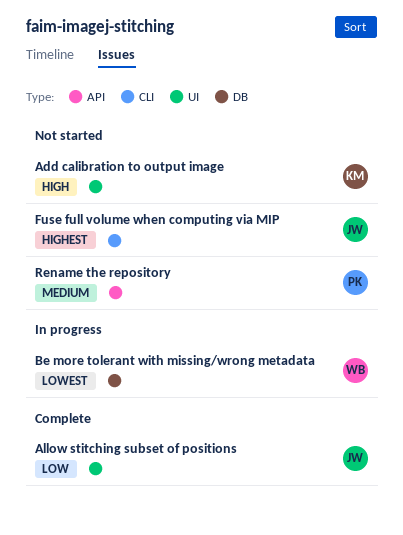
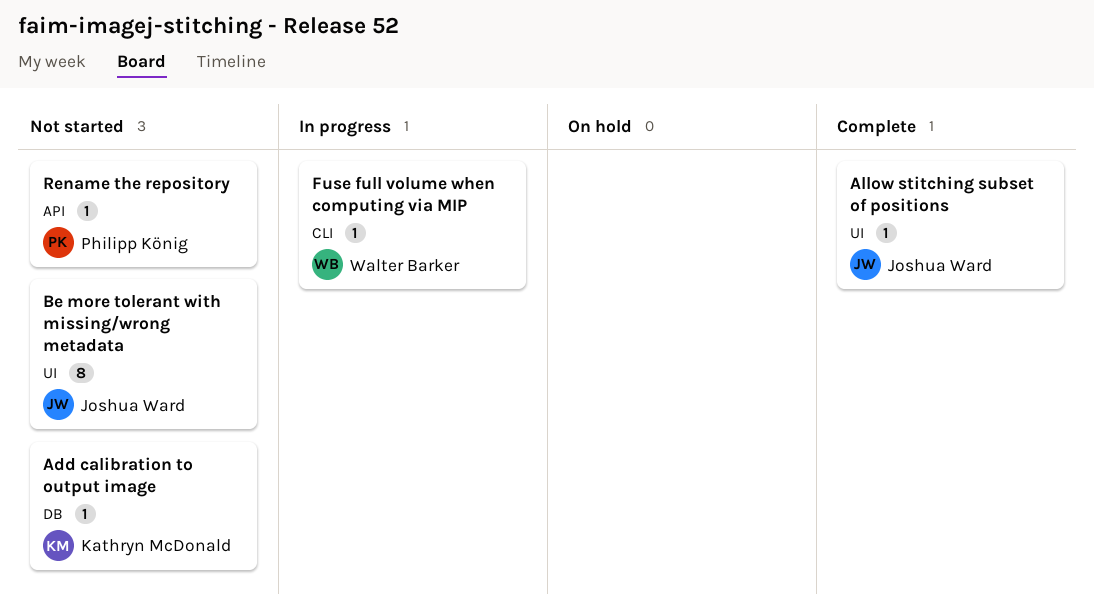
Add calibration to output image, label: UI -> DB
Be more tolerant with missing/wrong metadata, status: In progress -> Not started
Be more tolerant with missing/wrong metadata, owner: Walter Barker -> Joshua Ward
Be more tolerant with missing/wrong metadata, label: DB -> UI
Fuse full volume when computing via MIP, status: Not started -> In progress
Fuse full volume when computing via MIP, owner: Joshua Ward -> Walter Barker

